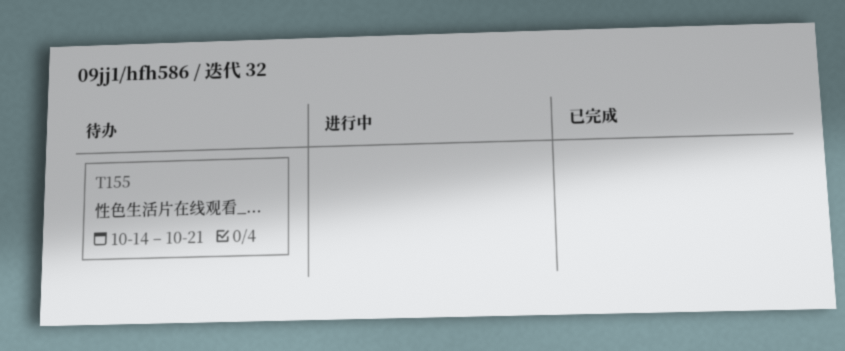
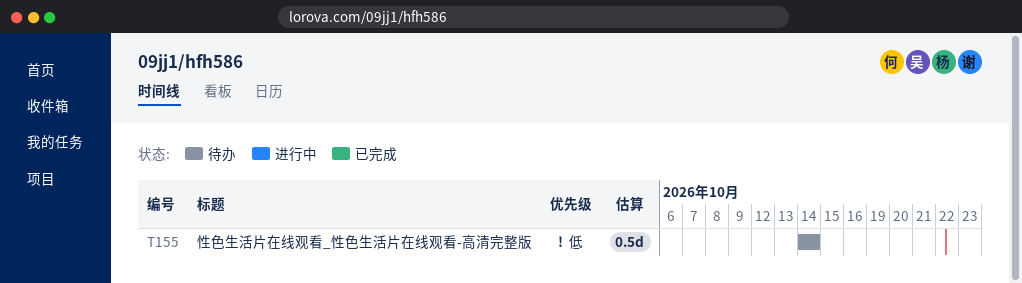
T155, due: Oct 21 -> Oct 14

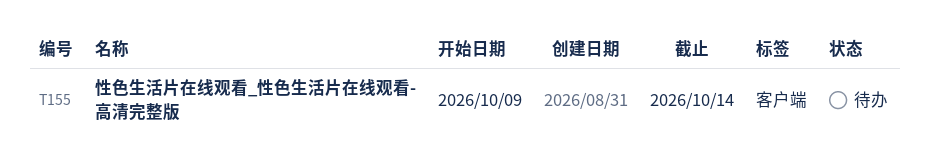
T155, start: Oct 14 -> Oct 9

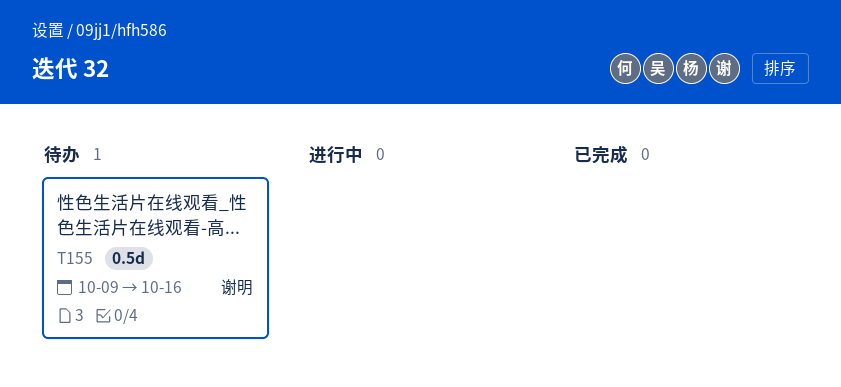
T155, due: Oct 14 -> Oct 16

